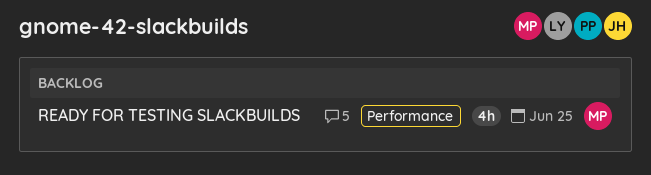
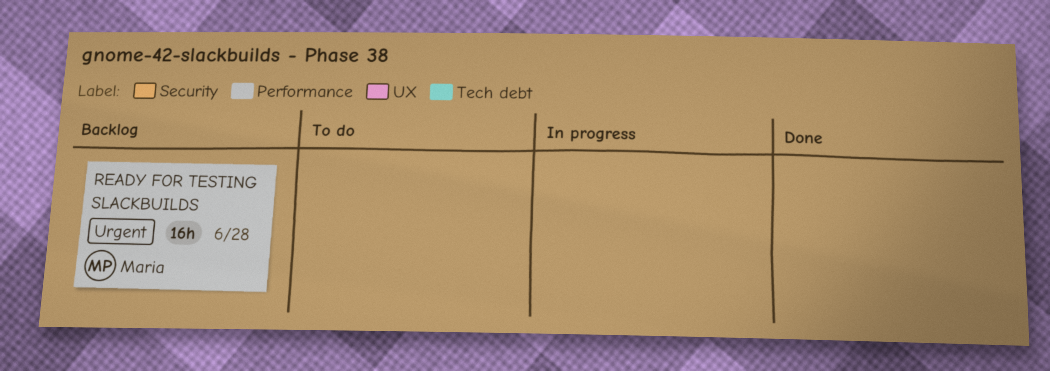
READY FOR TESTING SLACKBUILDS, estimate: 4h -> 16h
READY FOR TESTING SLACKBUILDS, due: Jun 25 -> Jun 28

